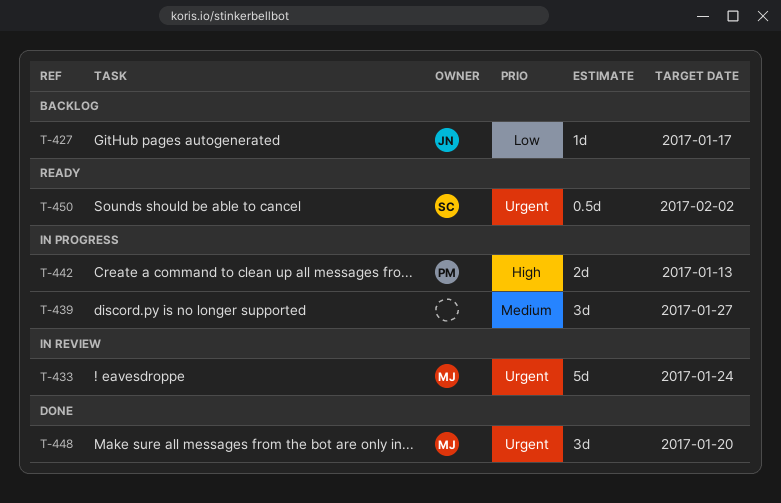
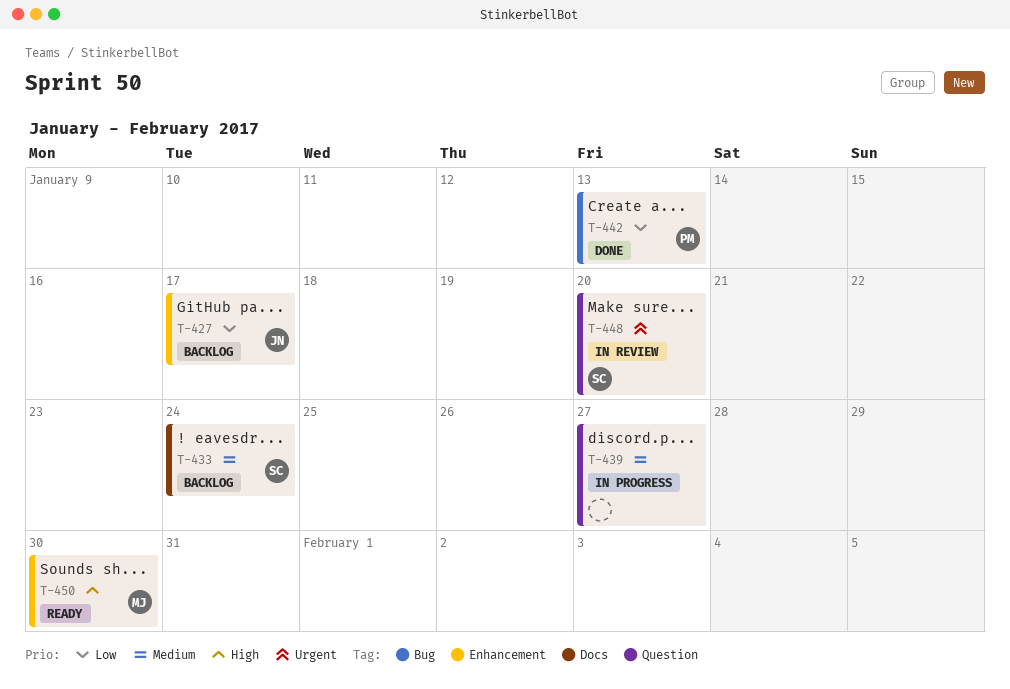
T-433, status: In review -> Backlog
T-433, owner: MJ -> SC
T-433, priority: Urgent -> Medium
T-442, status: In progress -> Done
T-442, priority: High -> Low
T-448, status: Done -> In review
T-448, owner: MJ -> SC
T-450, owner: SC -> MJ
T-450, priority: Urgent -> High
T-450, due: Feb 2 -> Jan 30

